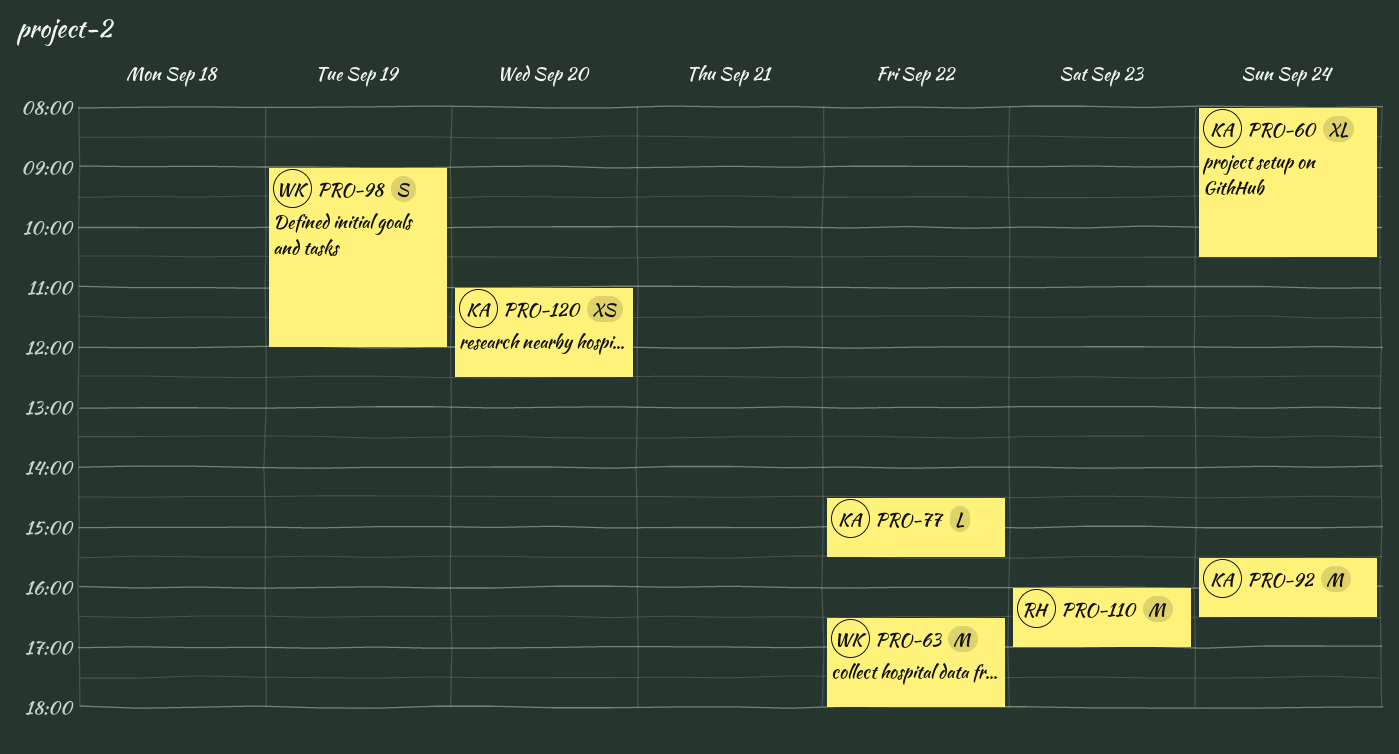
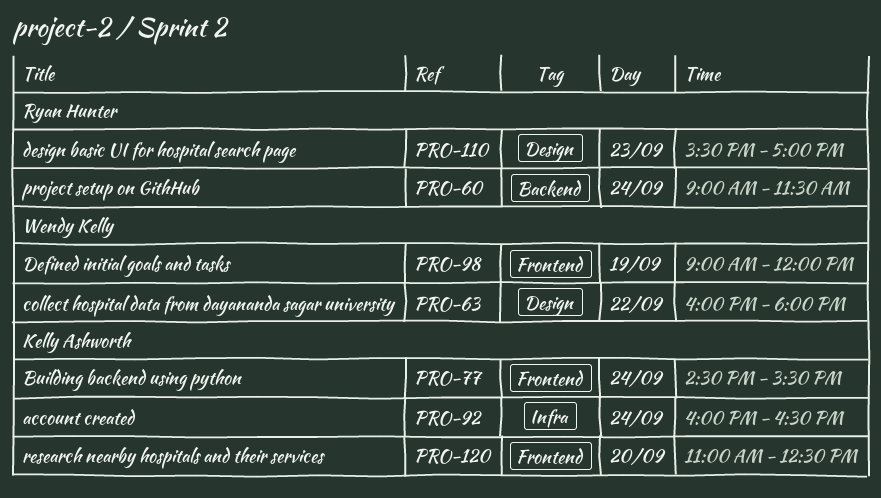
PRO-60, owner: Kelly Ashworth -> Ryan Hunter
PRO-60, begins: 08:00 -> 09:00
PRO-60, ends: 10:30 -> 11:30
PRO-63, begins: 16:30 -> 16:00
PRO-77, day: Sep 22 -> Sep 24
PRO-92, begins: 15:30 -> 16:00
PRO-110, begins: 16:00 -> 15:30

